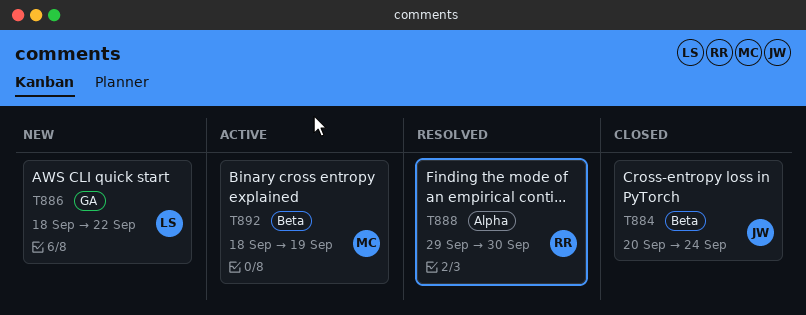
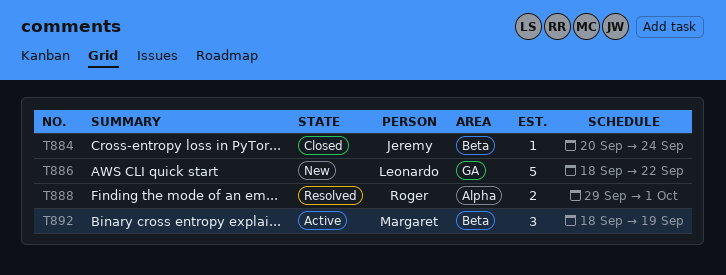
T888, due: Sep 30 -> Oct 1

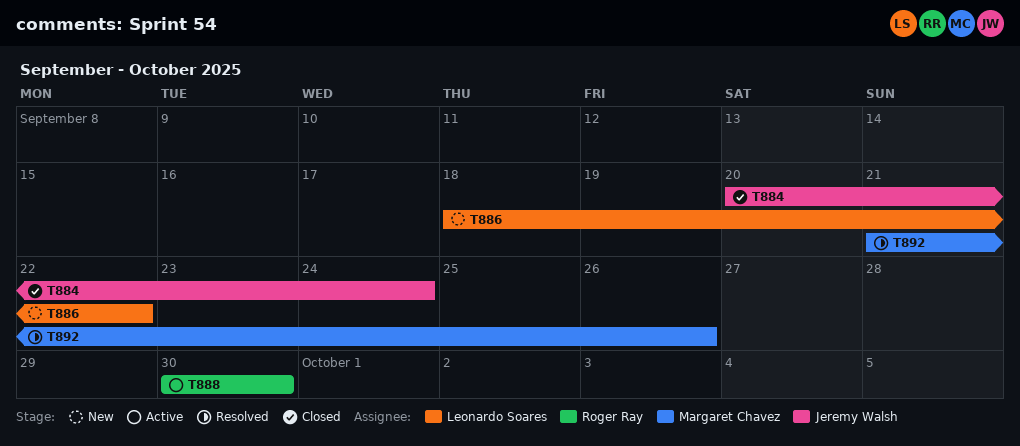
T888, status: Resolved -> Active
T888, start: Sep 29 -> Sep 30
T888, due: Oct 1 -> Sep 30
T892, status: Active -> Resolved
T892, start: Sep 18 -> Sep 21
T892, due: Sep 19 -> Sep 26

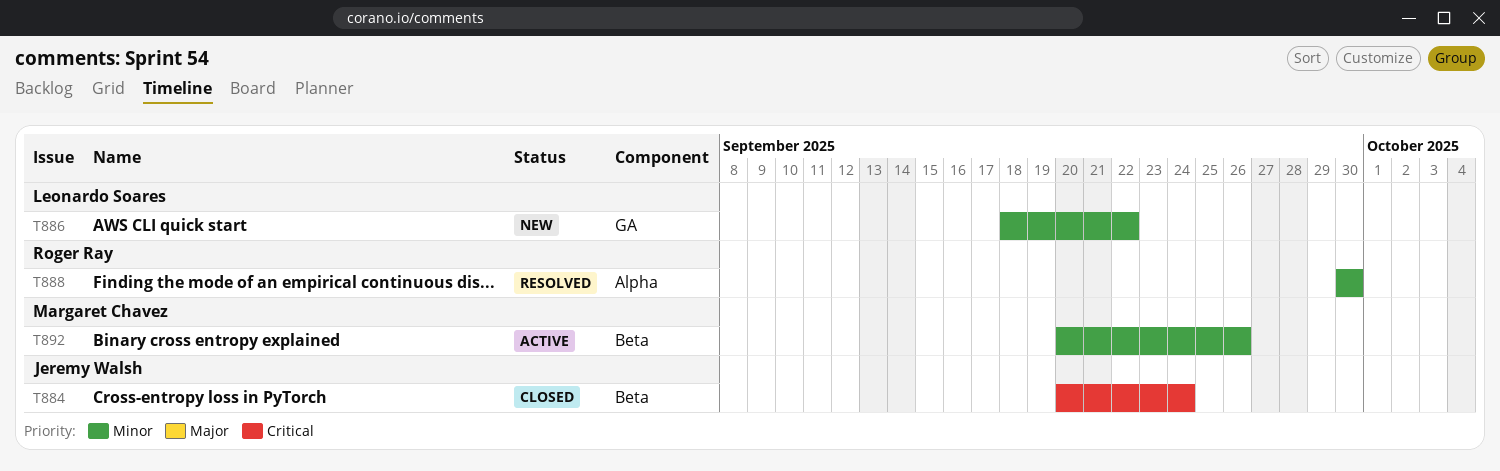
T888, status: Active -> Resolved
T892, status: Resolved -> Active
T892, start: Sep 21 -> Sep 20

